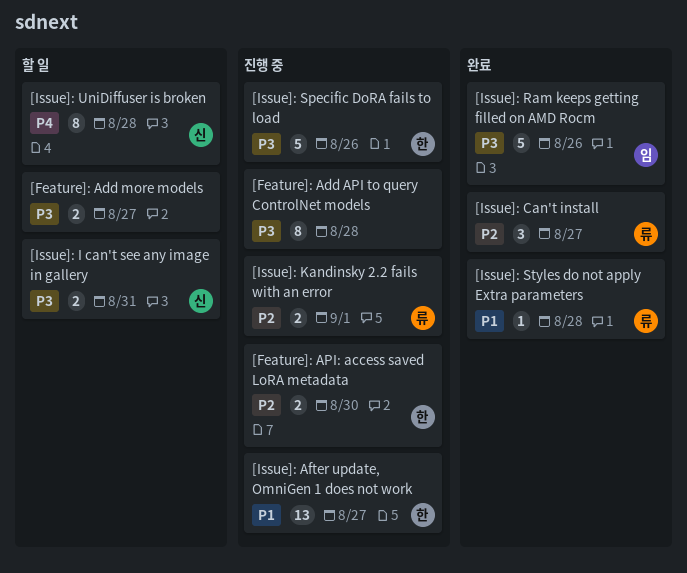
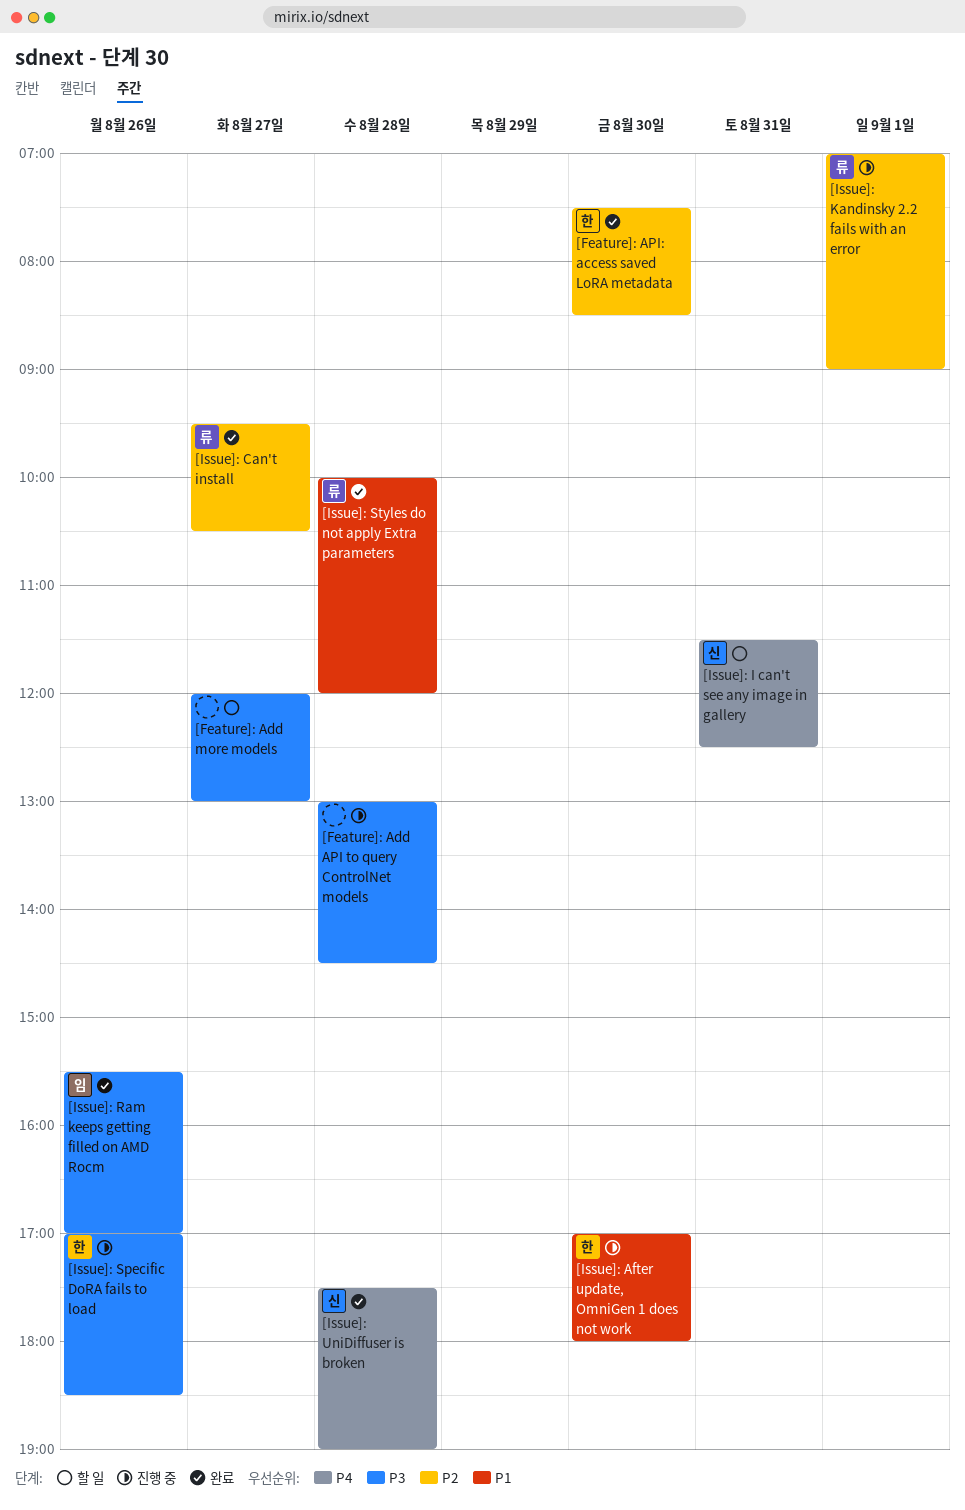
[Feature]: API: access saved LoRA metadata, status: 진행 중 -> 완료
[Issue]: After update, OmniGen 1 does not work, day: Aug 27 -> Aug 30
[Issue]: I can't see any image in gallery, priority: P3 -> P4
[Issue]: UniDiffuser is broken, status: 할 일 -> 완료

